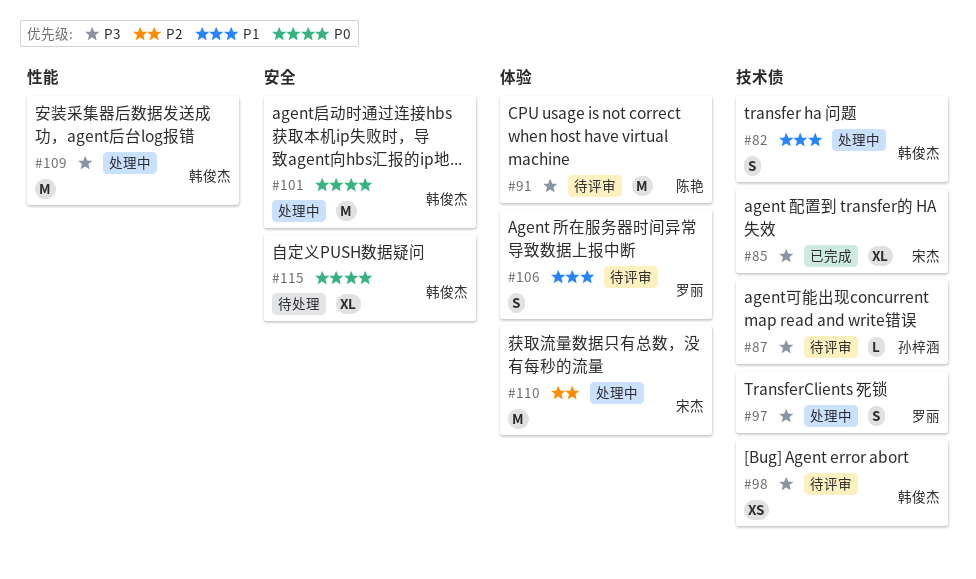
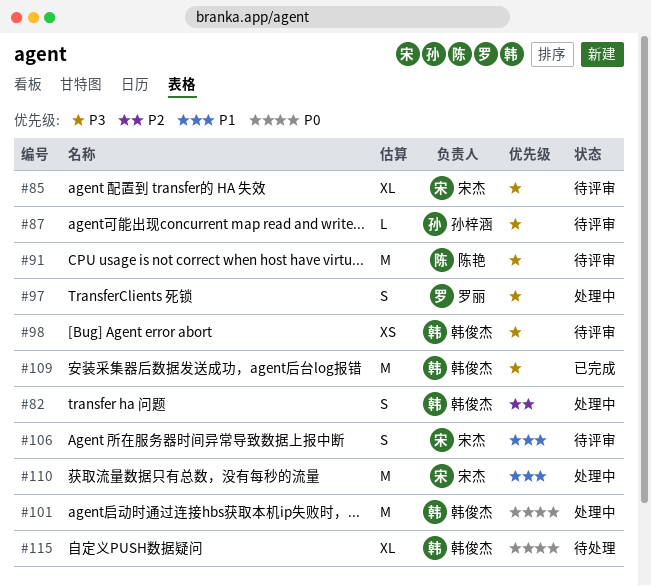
#82, priority: P1 -> P2
#85, status: 已完成 -> 待评审
#106, owner: 罗丽 -> 宋杰
#109, status: 处理中 -> 已完成
#110, priority: P2 -> P1

